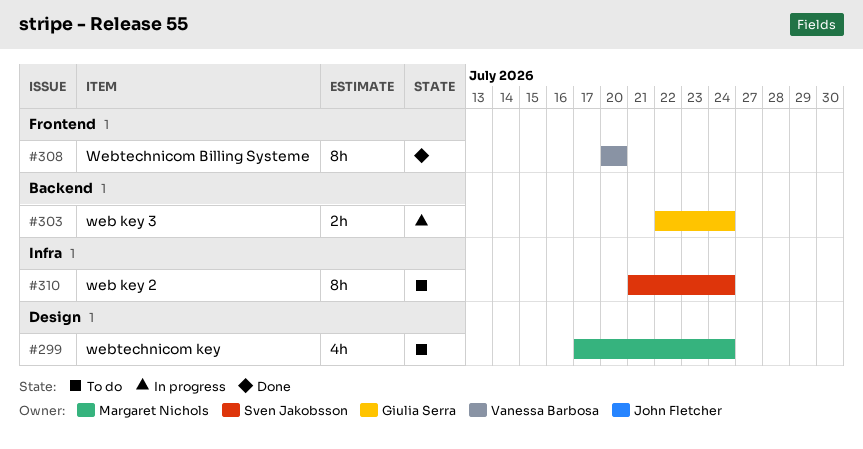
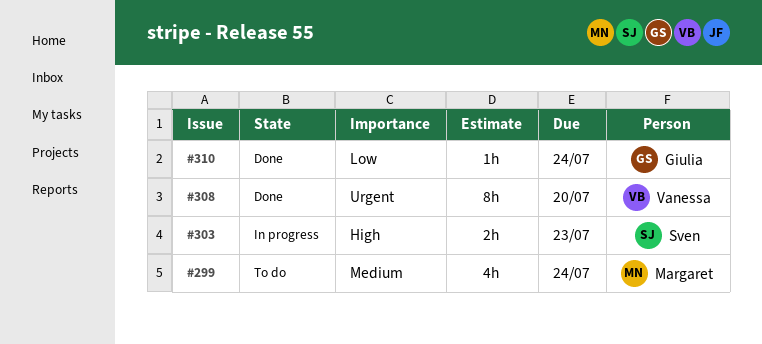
#303, owner: Giulia Serra -> Sven Jakobsson
#303, due: Jul 24 -> Jul 23
#310, status: To do -> Done
#310, owner: Sven Jakobsson -> Giulia Serra
#310, estimate: 8h -> 1h

